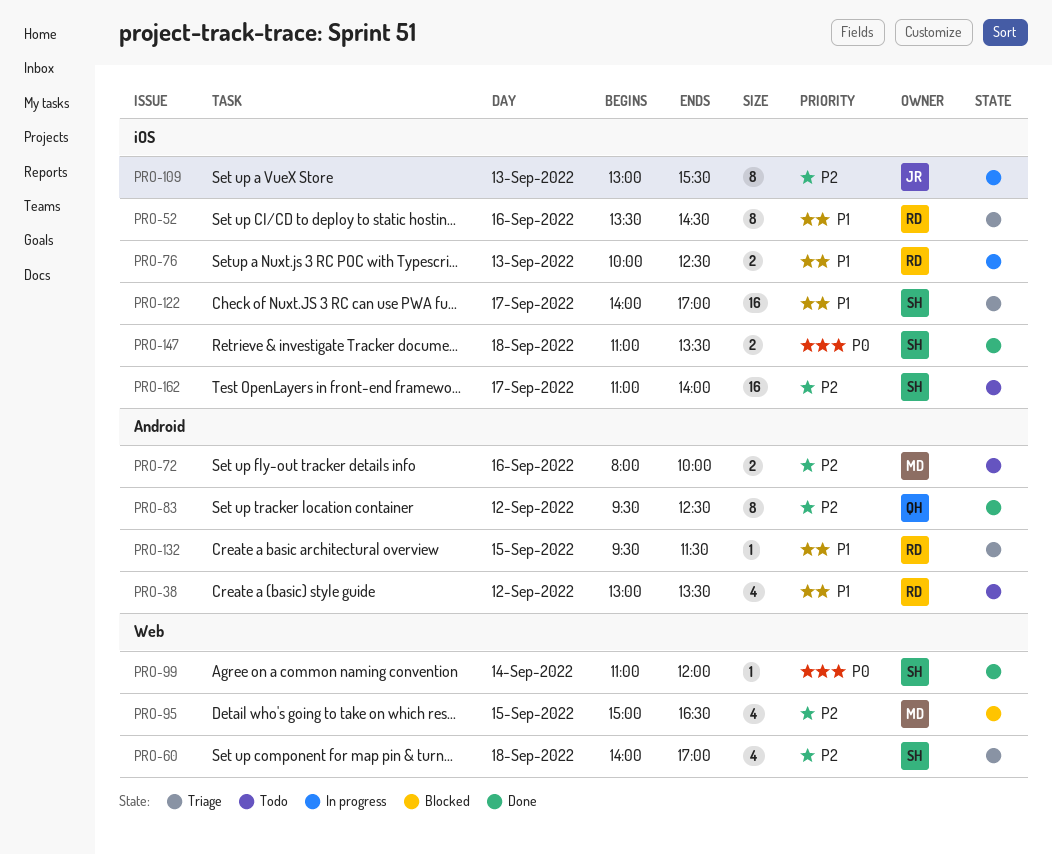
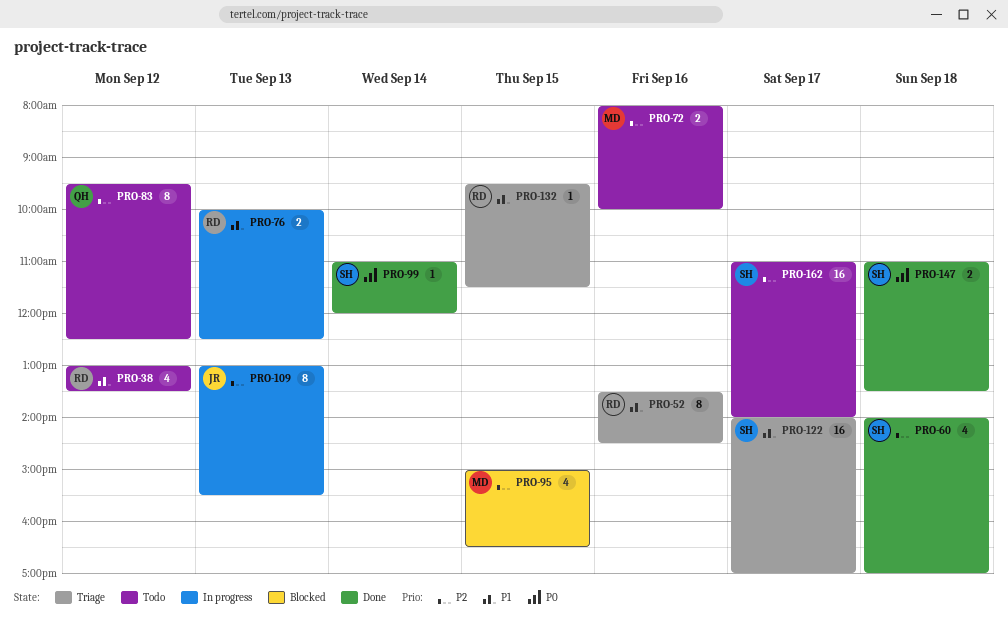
PRO-60, status: Triage -> Done
PRO-83, status: Done -> Todo

